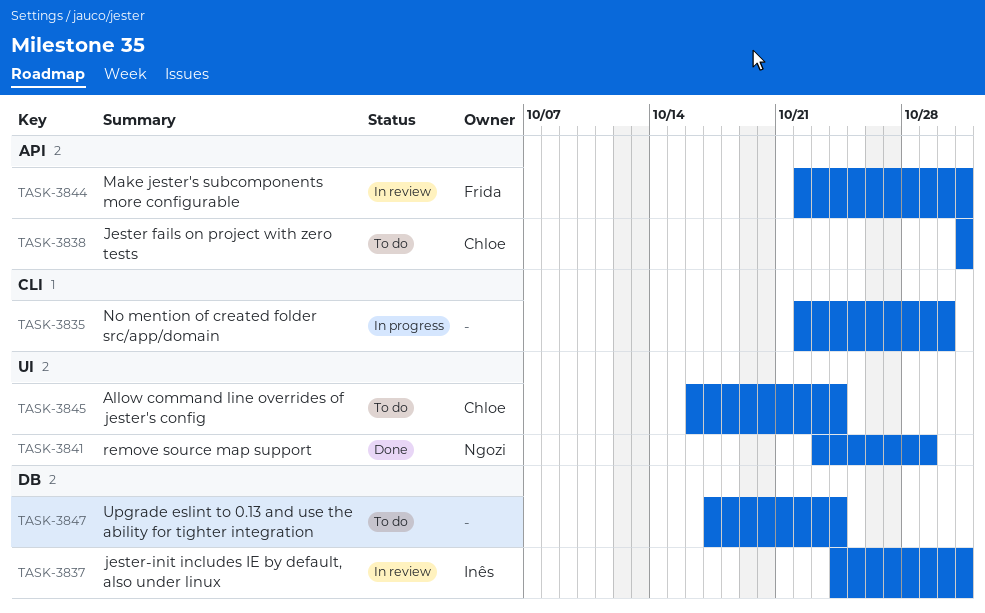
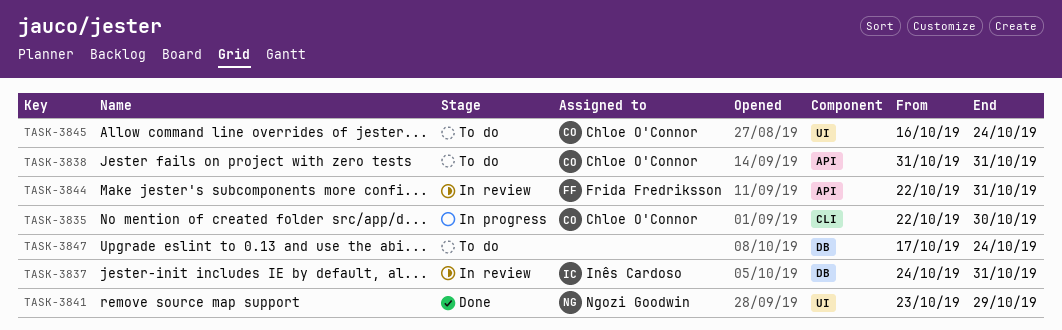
TASK-3835, owner: none -> Chloe O'Connor

